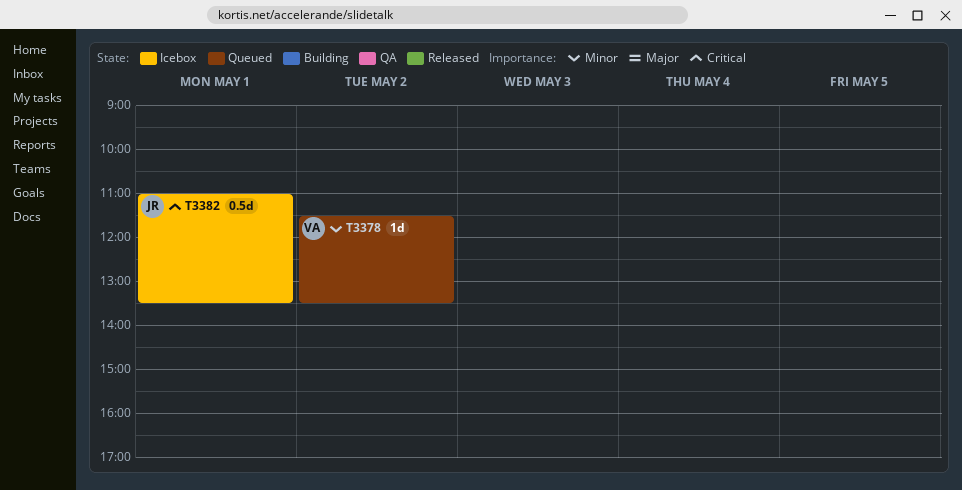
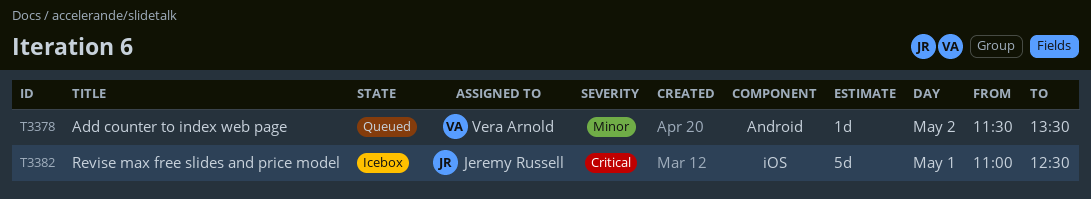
T3382, estimate: 0.5d -> 5d
T3382, ends: 13:30 -> 12:30

